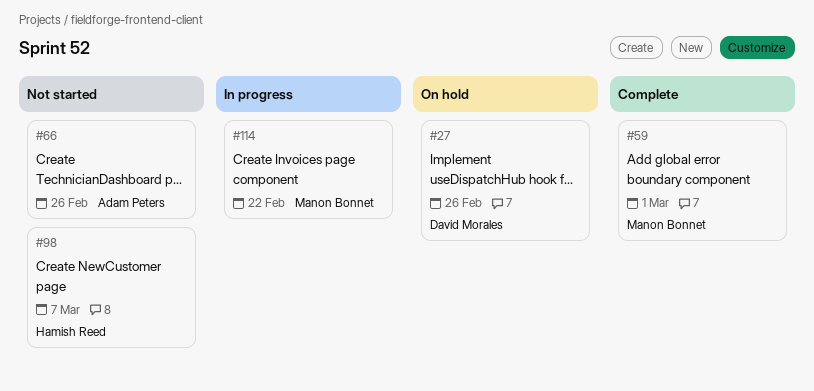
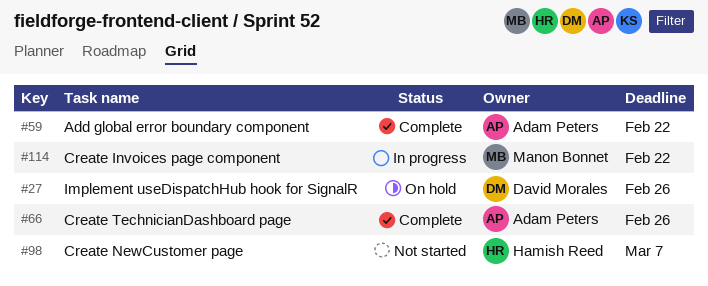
#59, owner: Manon Bonnet -> Adam Peters
#59, due: Mar 1 -> Feb 22
#66, status: Not started -> Complete

